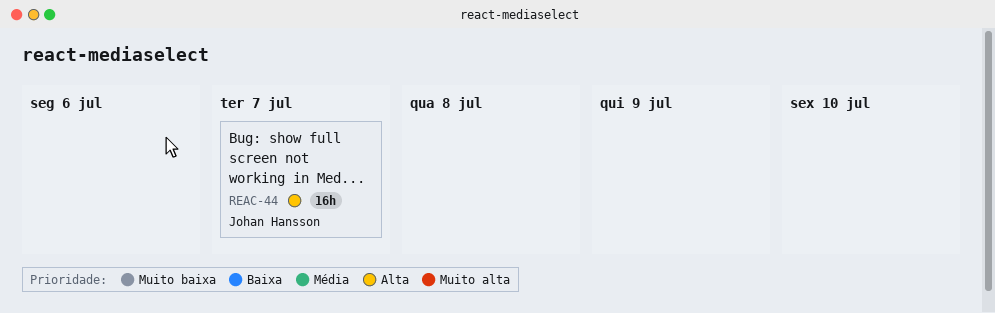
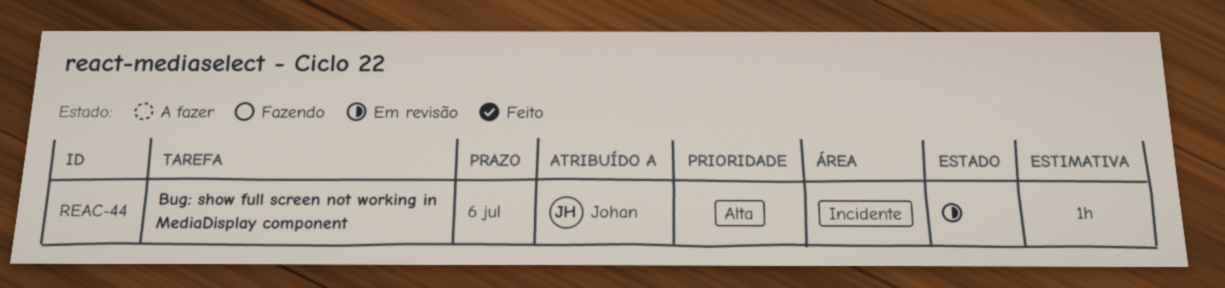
REAC-44, estimate: 16h -> 1h
REAC-44, due: Jul 7 -> Jul 6

